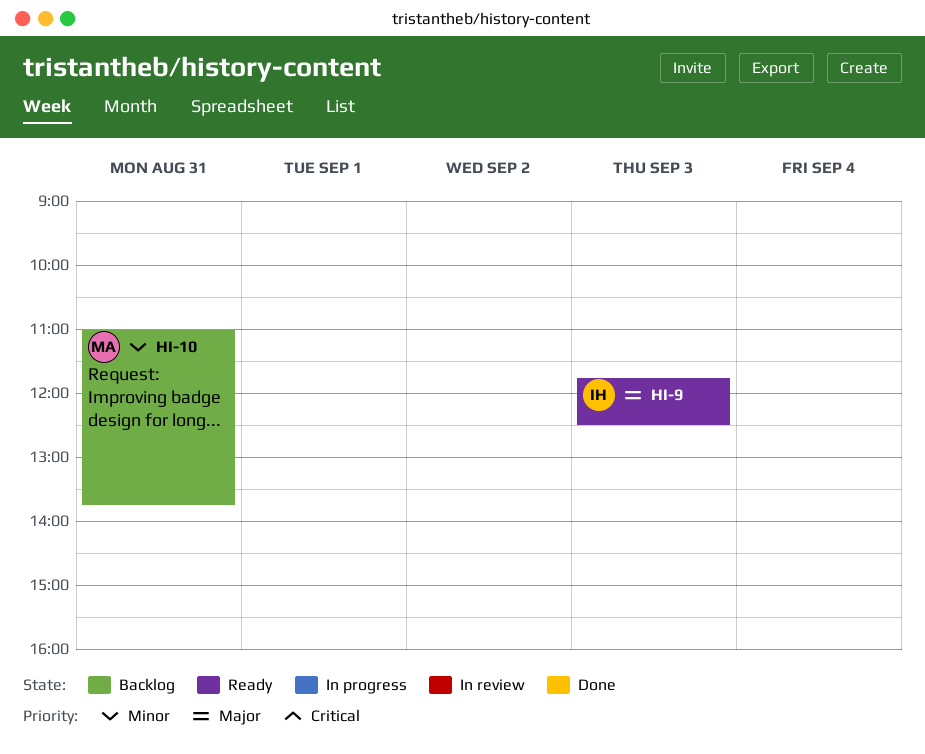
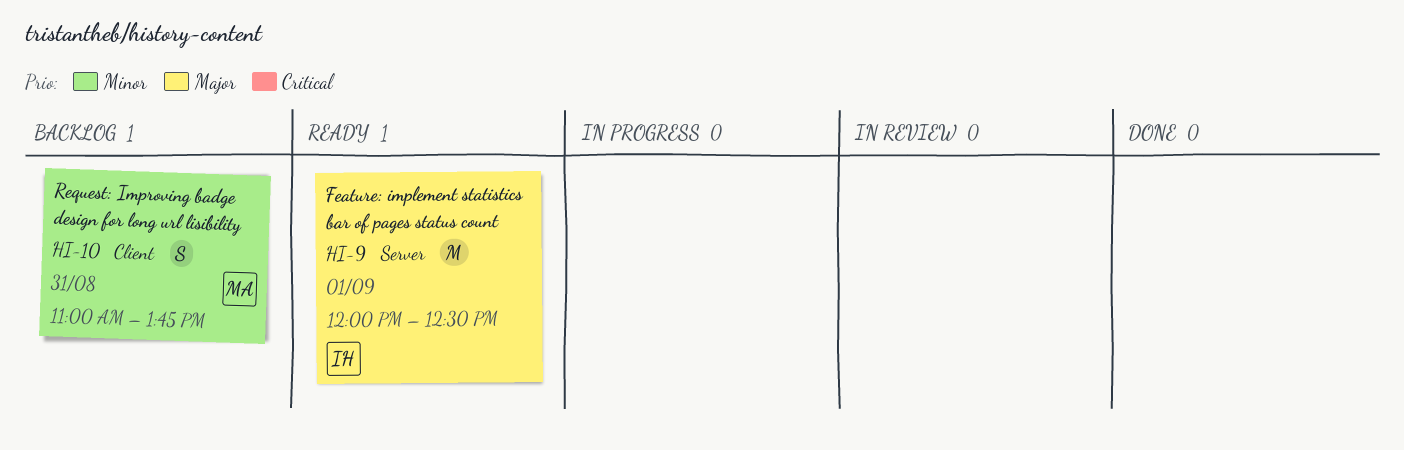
HI-9, day: Sep 3 -> Sep 1
HI-9, begins: 11:45 -> 12:00

